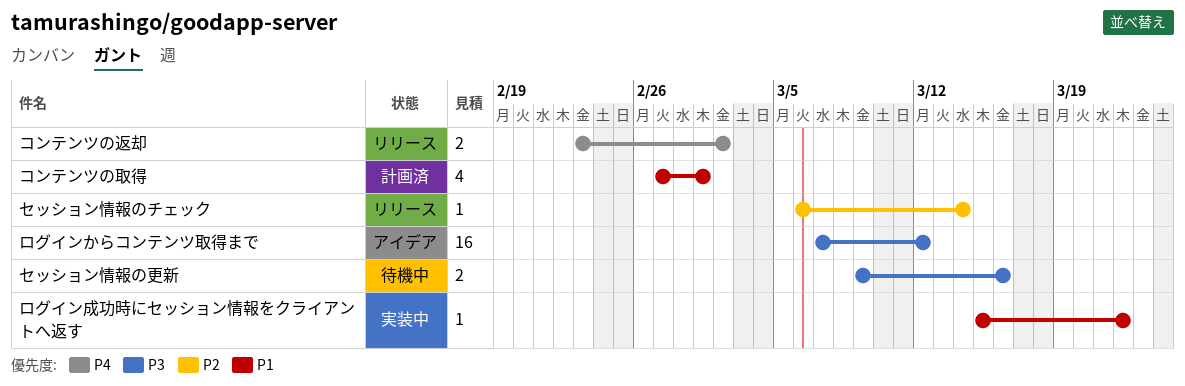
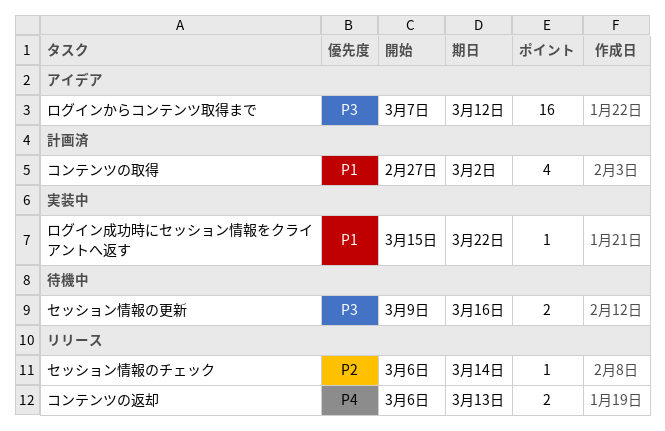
コンテンツの取得, due: Mar 1 -> Mar 2
コンテンツの返却, start: Feb 23 -> Mar 6
コンテンツの返却, due: Mar 2 -> Mar 13

